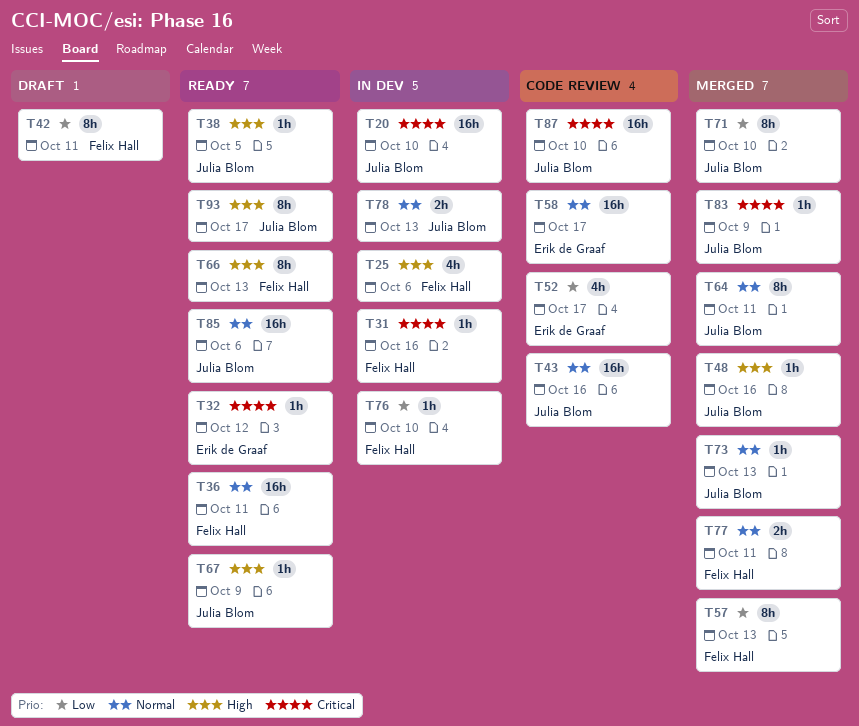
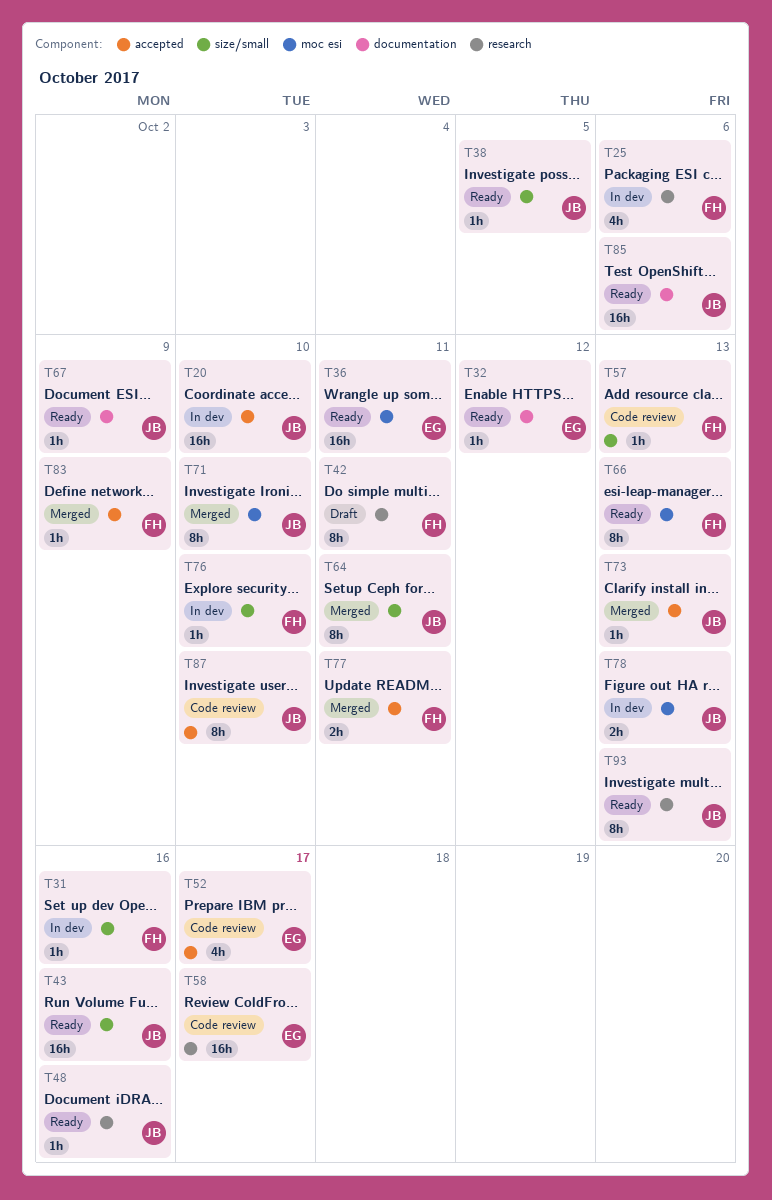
T36, owner: Felix Hall -> Erik de Graaf
T43, status: Code review -> Ready
T48, status: Merged -> Ready
T57, status: Merged -> Code review
T57, estimate: 8h -> 1h
T83, owner: Julia Blom -> Felix Hall
T87, estimate: 16h -> 8h
T93, due: Oct 17 -> Oct 13

